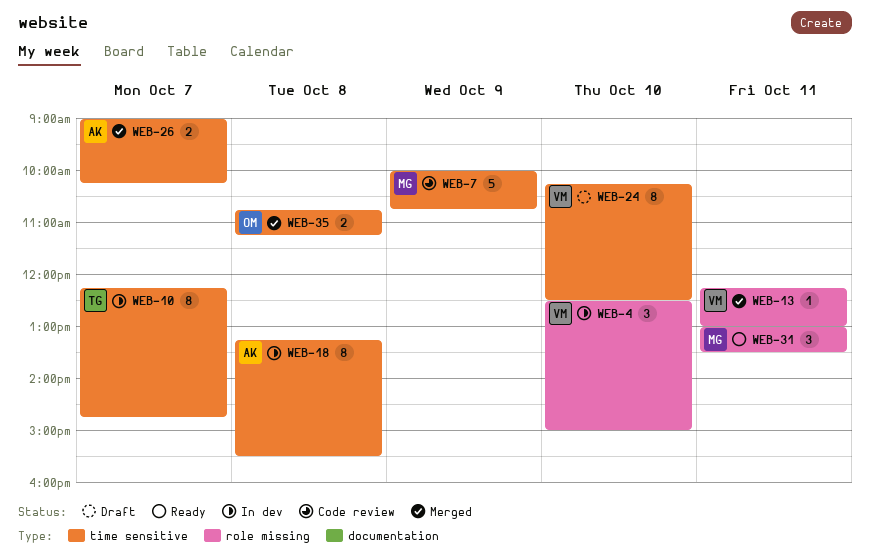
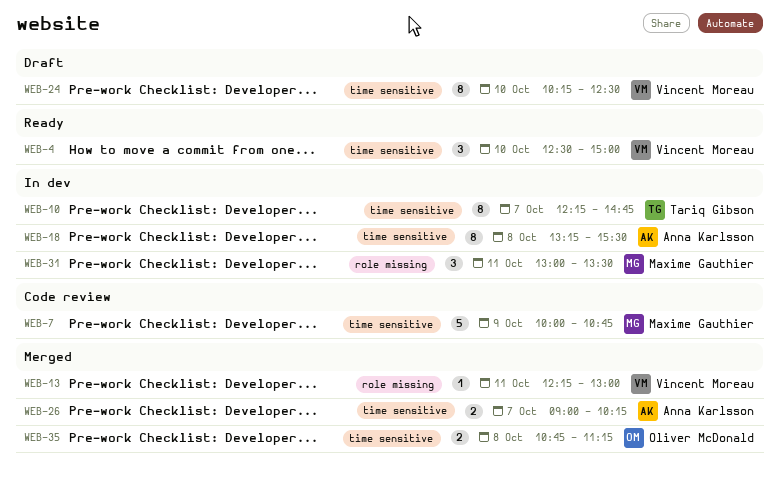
WEB-4, status: In dev -> Ready
WEB-4, label: role missing -> time sensitive
WEB-31, status: Ready -> In dev

